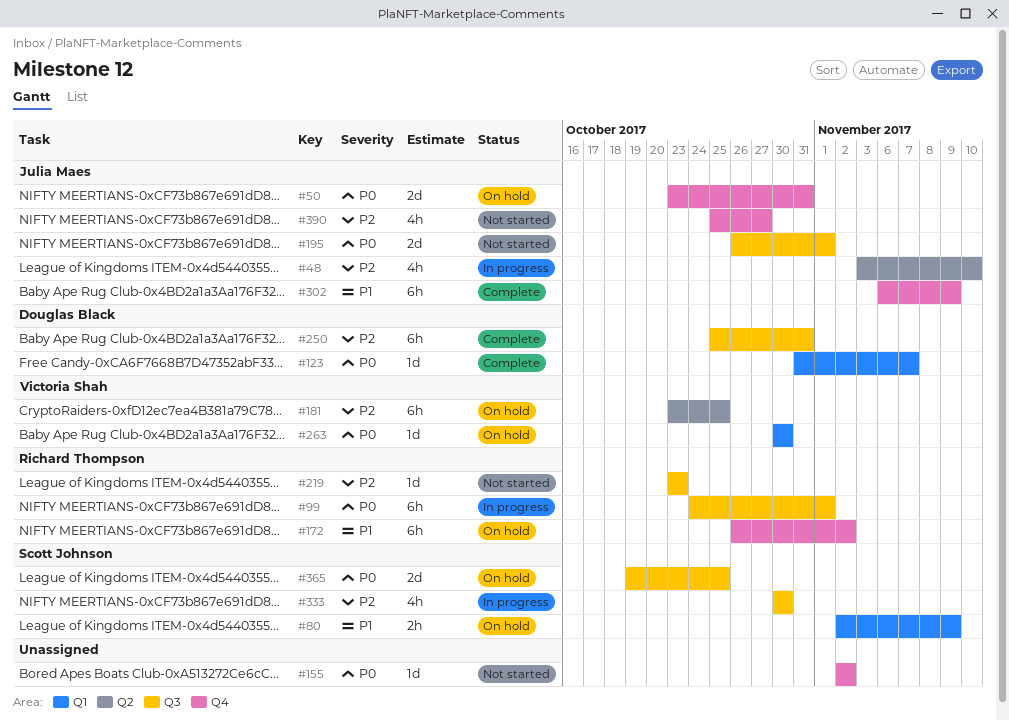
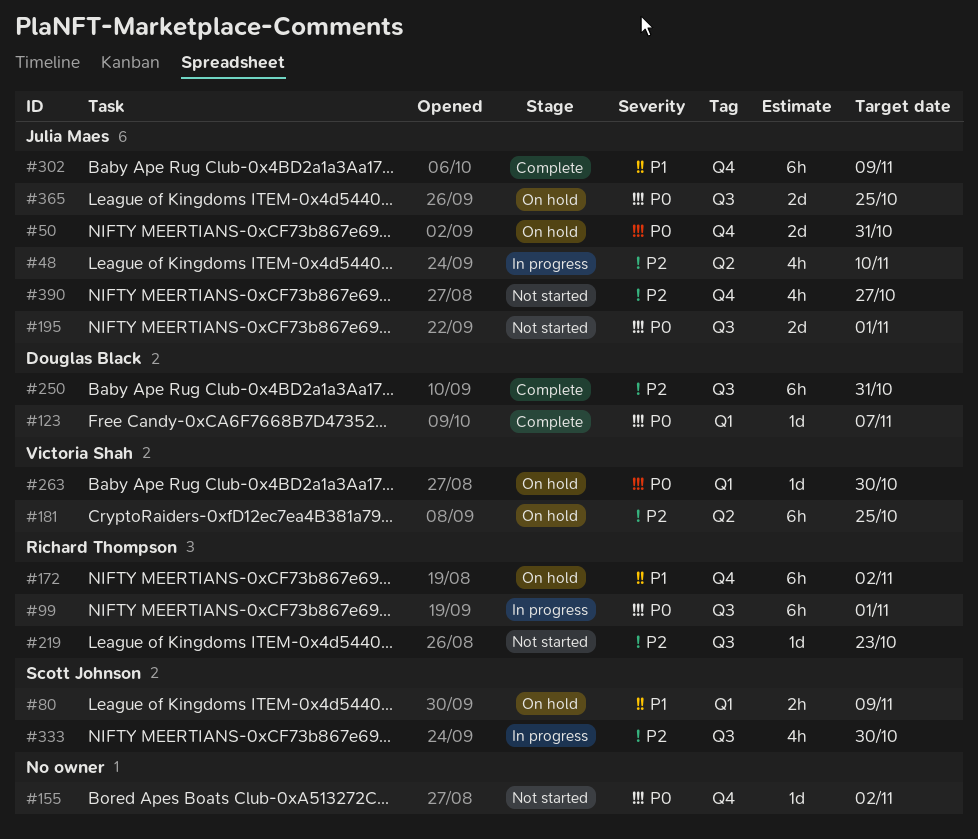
#365, owner: Scott Johnson -> Julia Maes

